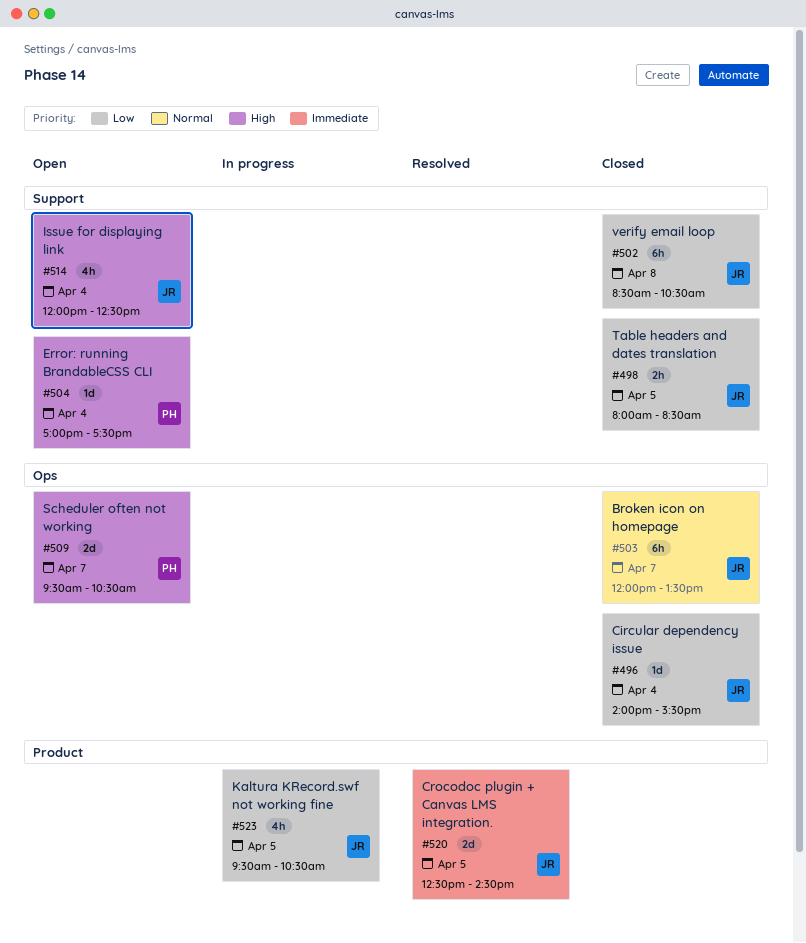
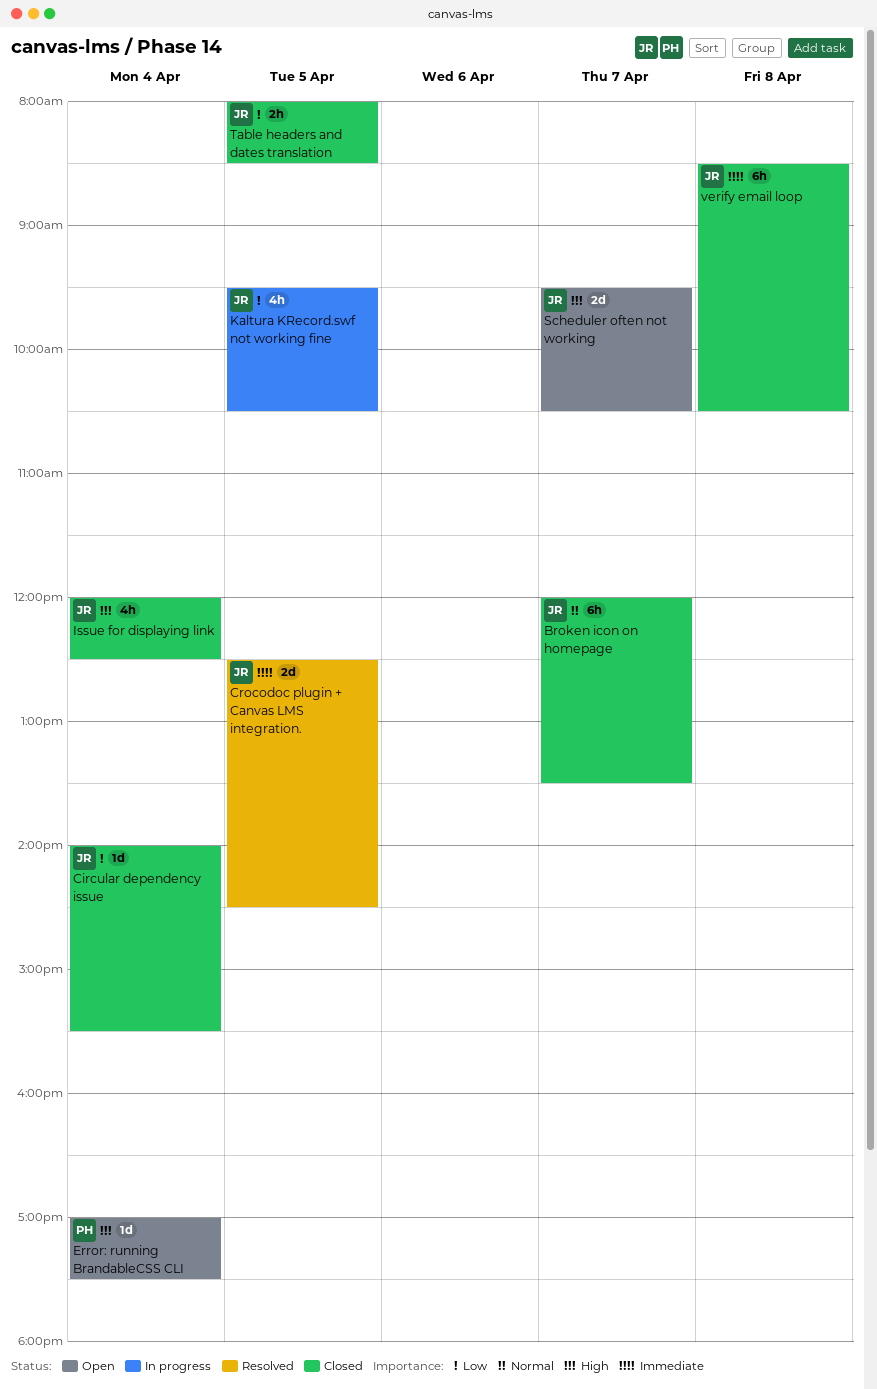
Issue for displaying link, status: Open -> Closed
Scheduler often not working, owner: PH -> JR
verify email loop, priority: Low -> Immediate

